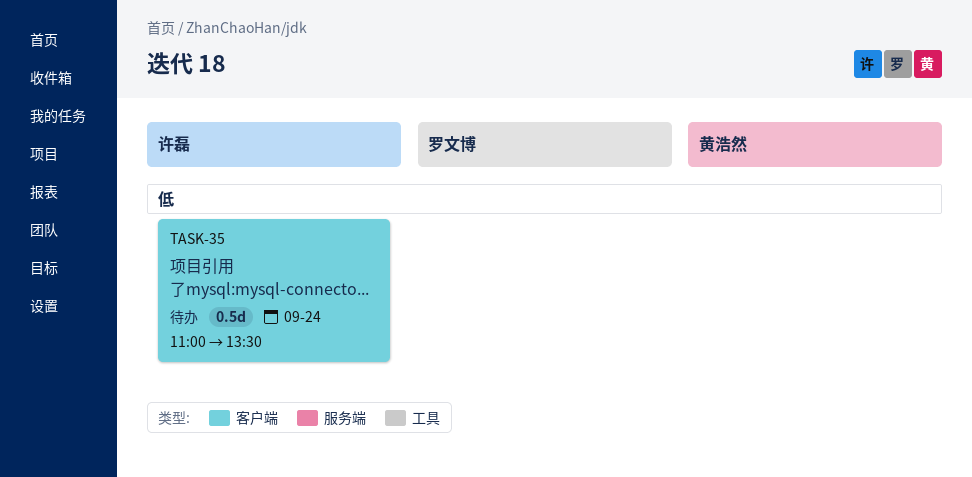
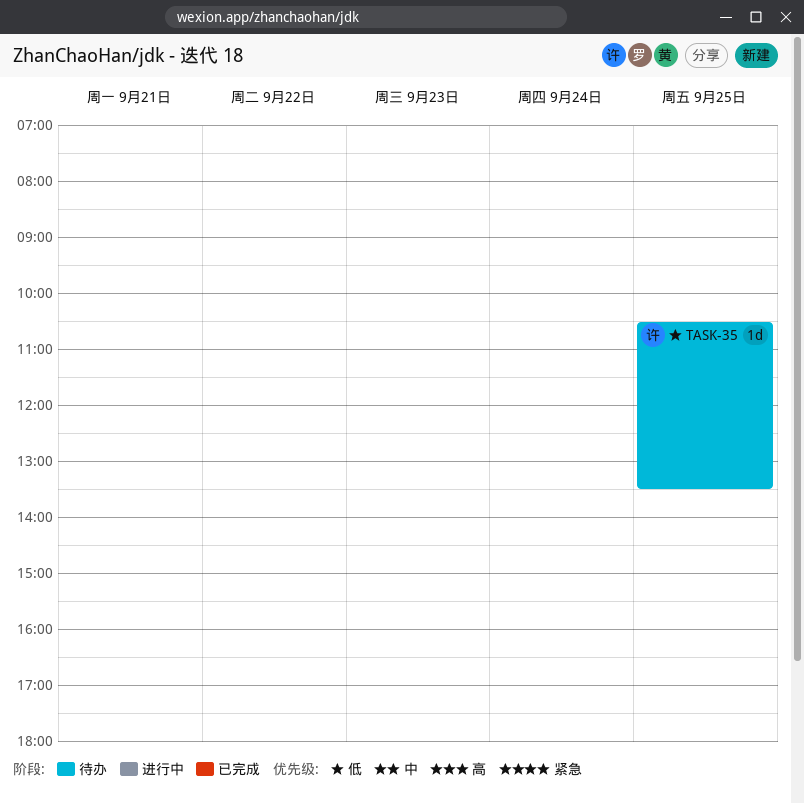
TASK-35, estimate: 0.5d -> 1d
TASK-35, day: Sep 24 -> Sep 25
TASK-35, begins: 11:00 -> 10:30

